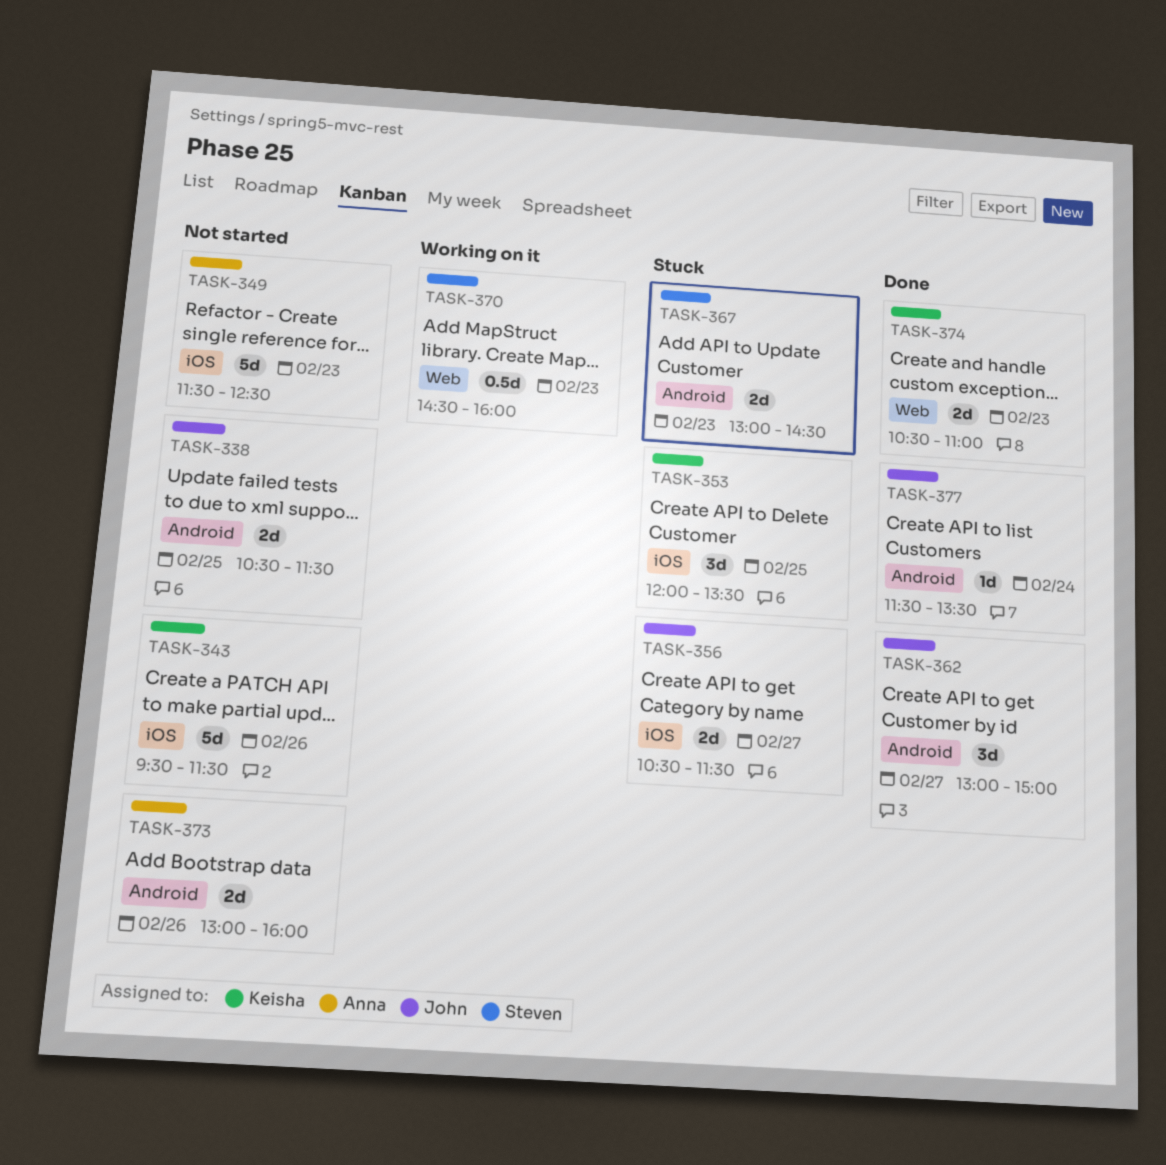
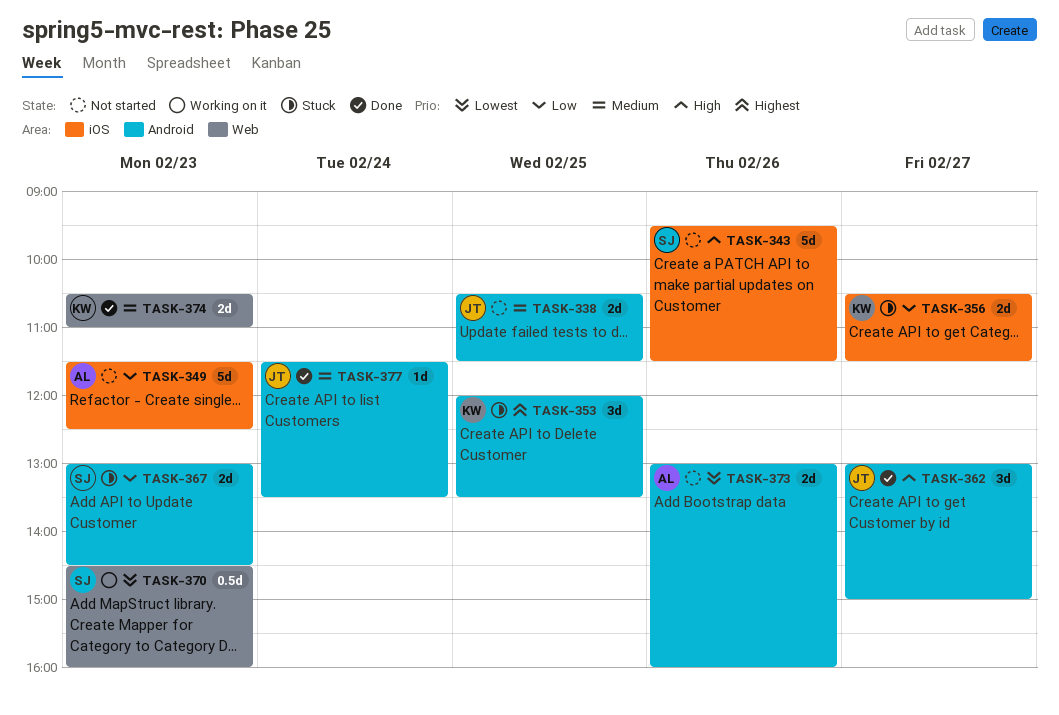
TASK-343, owner: Keisha -> Steven
TASK-353, label: iOS -> Android
TASK-356, owner: John -> Keisha

